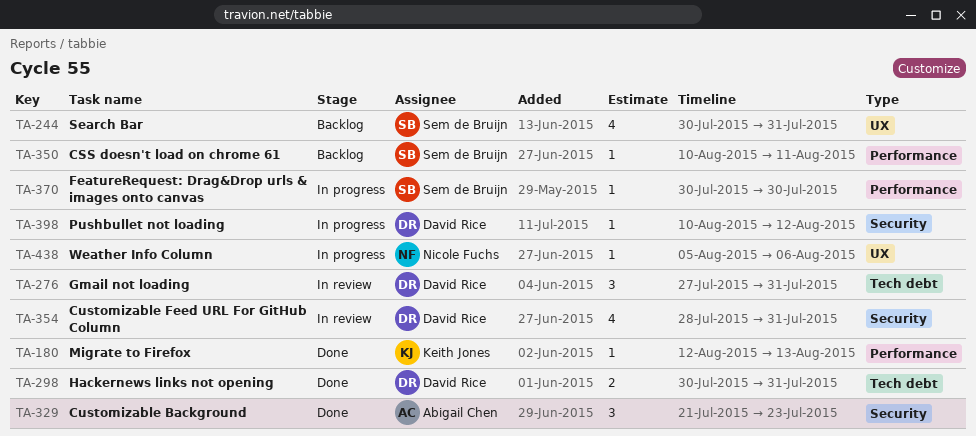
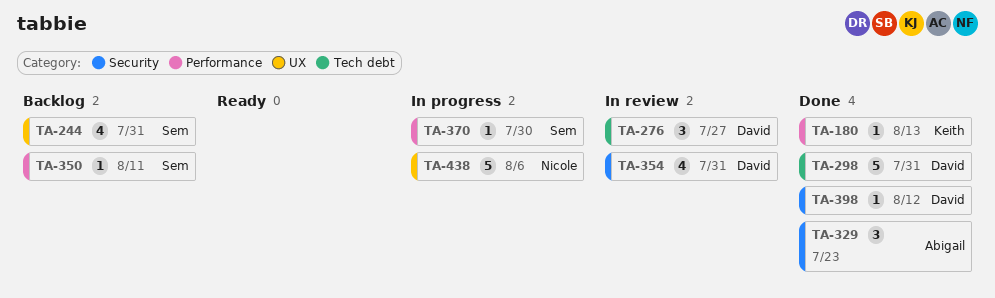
TA-276, due: Jul 31 -> Jul 27
TA-298, estimate: 2 -> 5
TA-398, status: In progress -> Done
TA-438, estimate: 1 -> 5

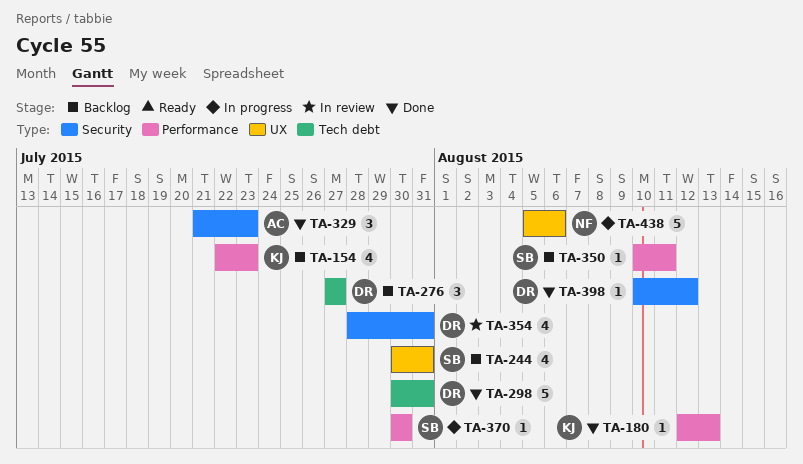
TA-154: none -> present
TA-276, status: In review -> Backlog

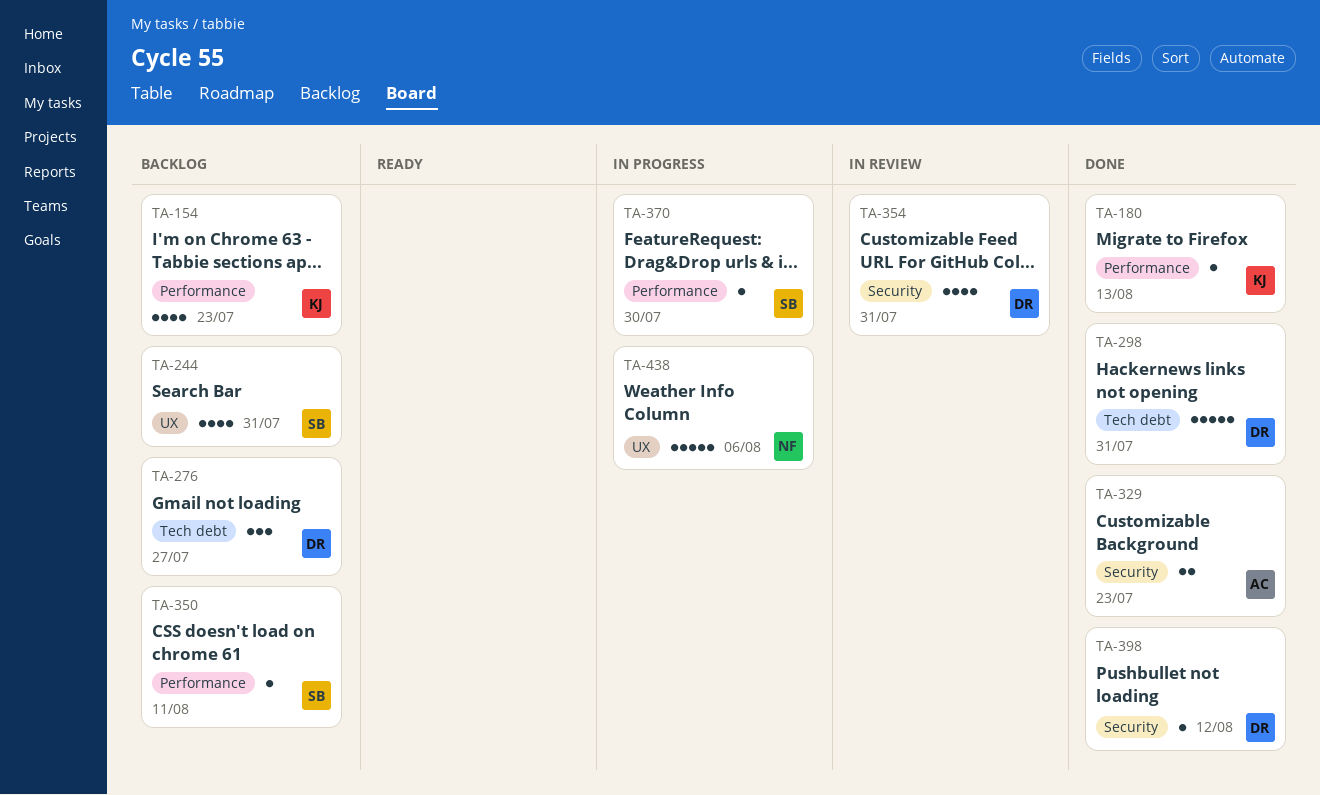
TA-329, estimate: 3 -> 2

